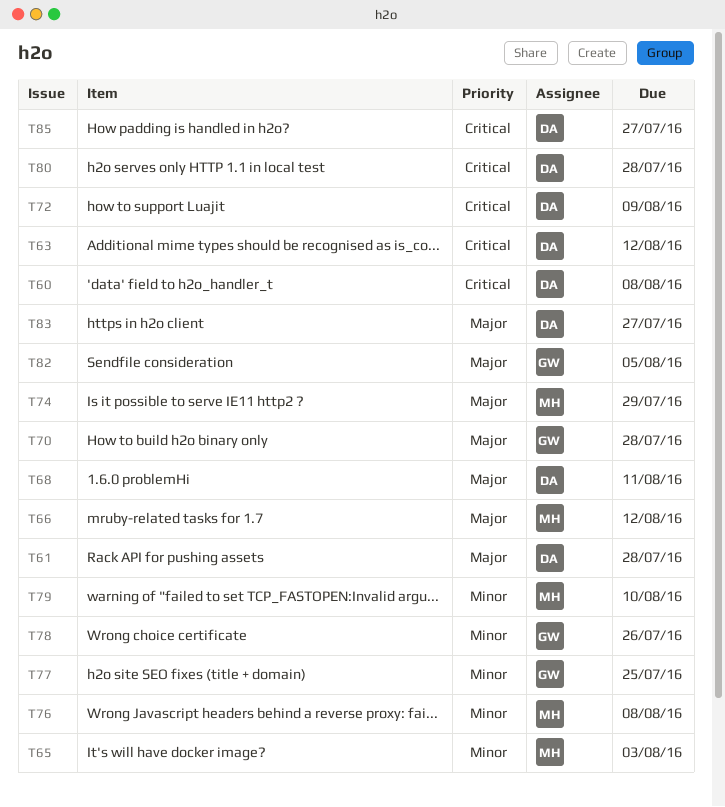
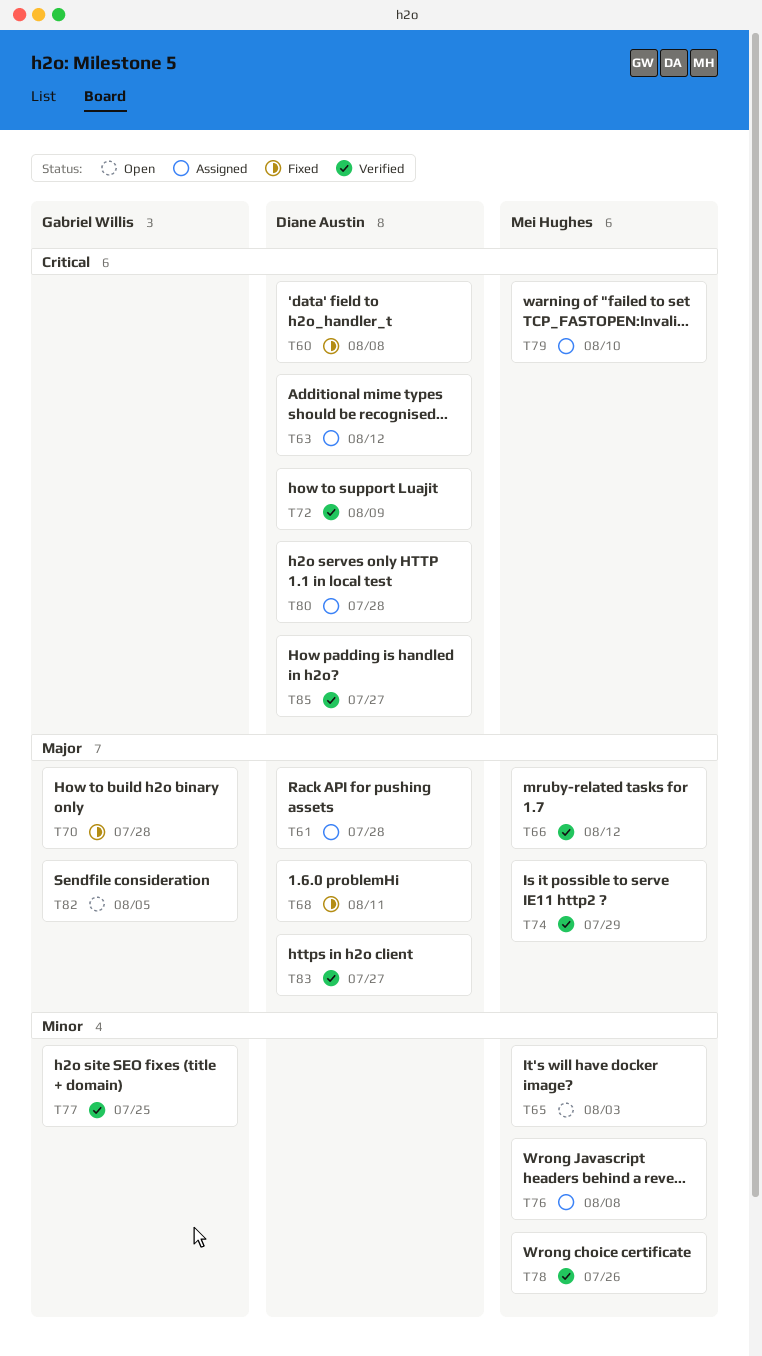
T78, owner: Gabriel Willis -> Mei Hughes
T79, priority: Minor -> Critical

